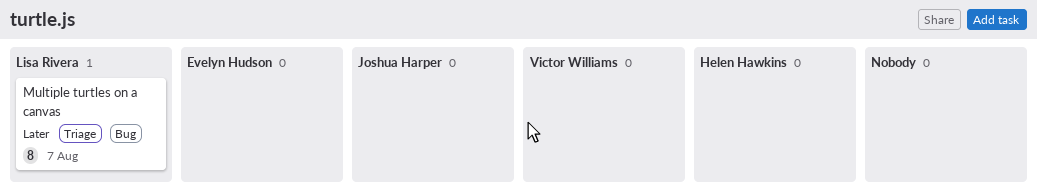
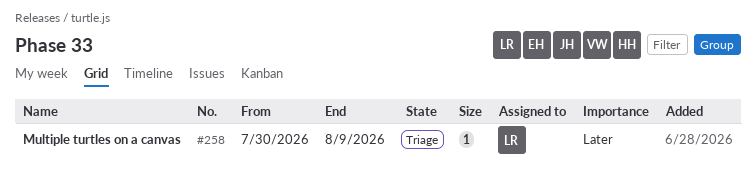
Multiple turtles on a canvas, estimate: 8 -> 1
Multiple turtles on a canvas, due: Aug 7 -> Aug 9

